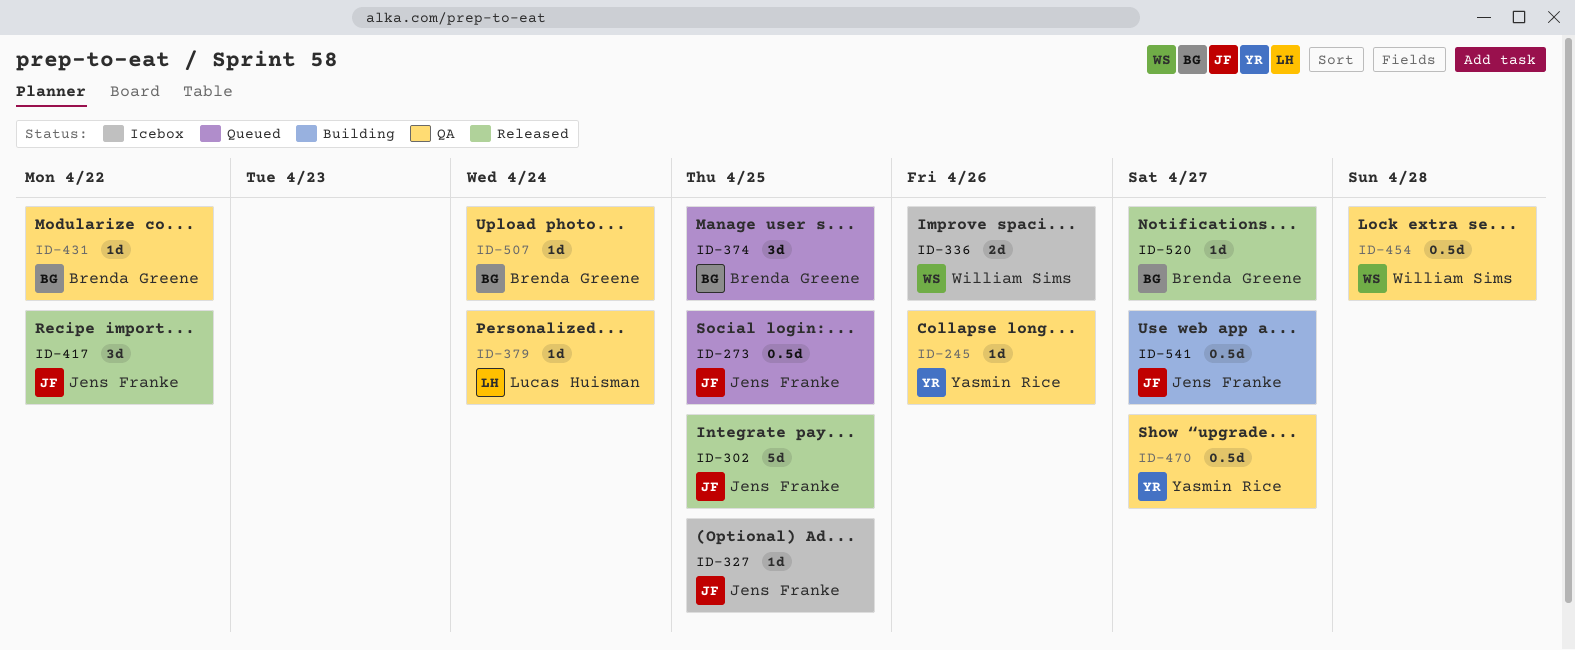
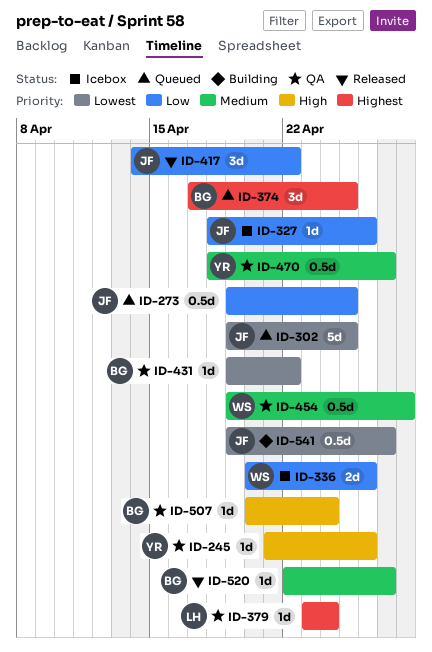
ID-302, status: Released -> Queued
ID-327, due: Apr 25 -> Apr 26

